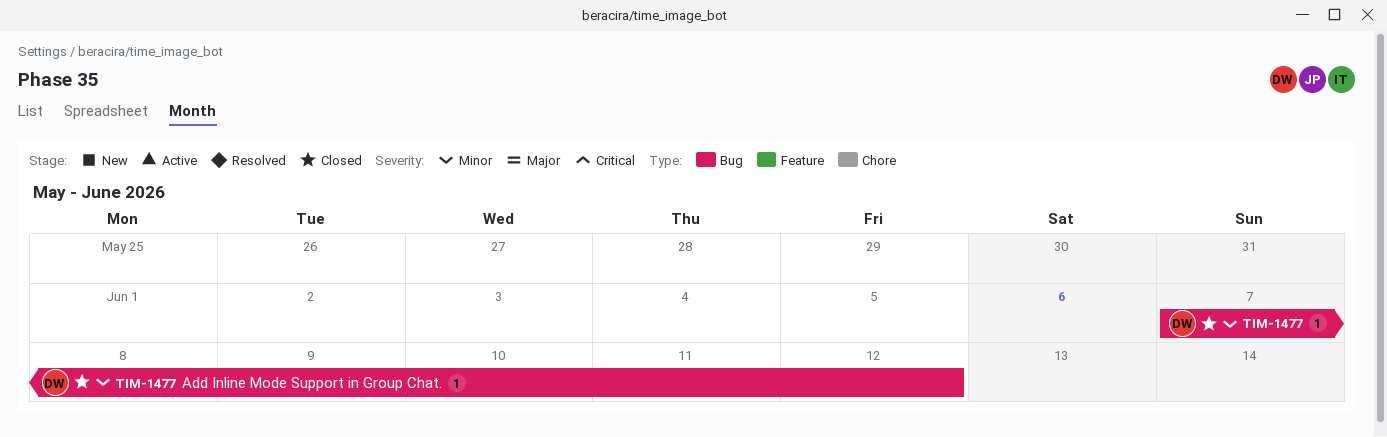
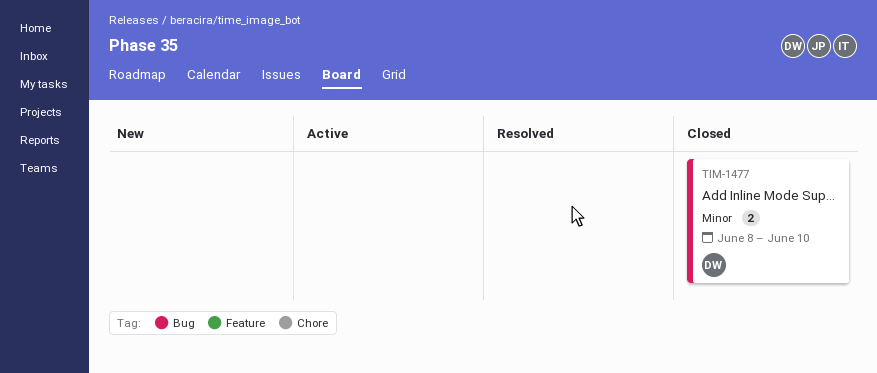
TIM-1477, estimate: 1 -> 2
TIM-1477, start: Jun 7 -> Jun 8
TIM-1477, due: Jun 12 -> Jun 10

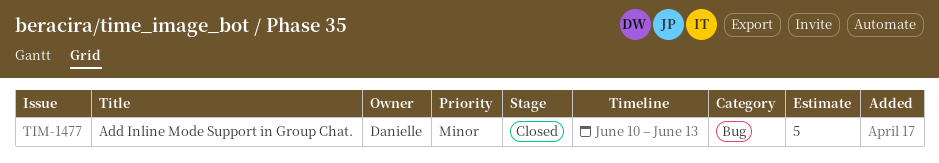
TIM-1477, estimate: 2 -> 5
TIM-1477, start: Jun 8 -> Jun 10
TIM-1477, due: Jun 10 -> Jun 13

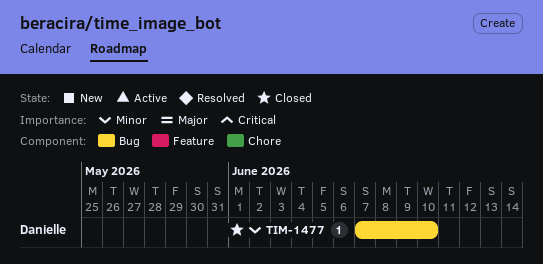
TIM-1477, estimate: 5 -> 1
TIM-1477, start: Jun 10 -> Jun 7
TIM-1477, due: Jun 13 -> Jun 10

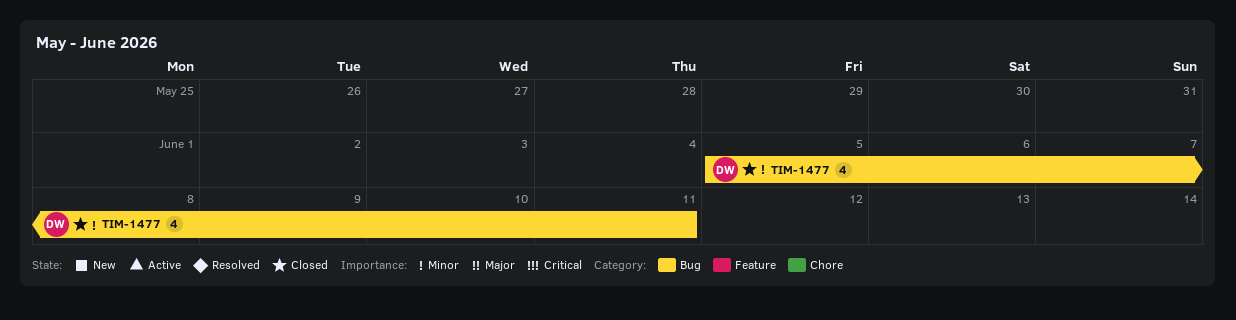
TIM-1477, estimate: 1 -> 4
TIM-1477, start: Jun 7 -> Jun 5
TIM-1477, due: Jun 10 -> Jun 11

